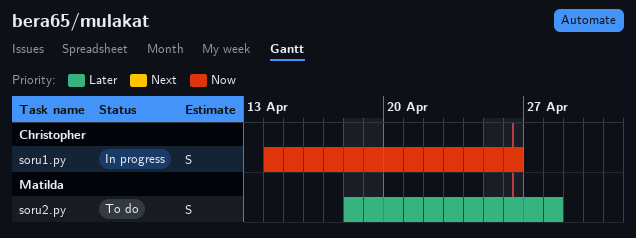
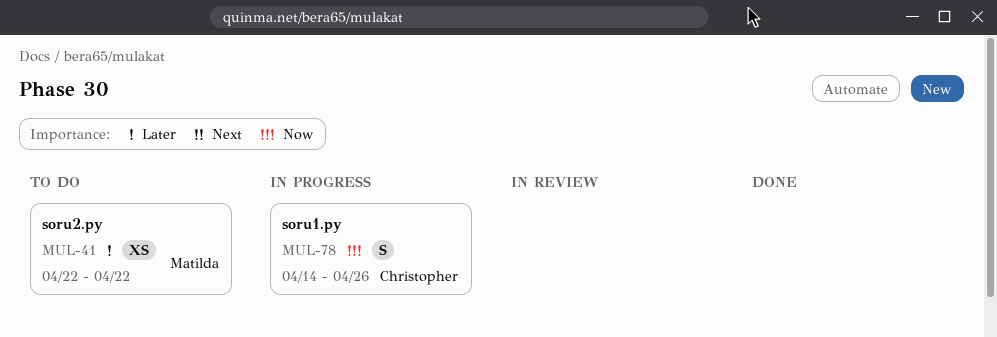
soru2.py, estimate: S -> XS
soru2.py, start: Apr 18 -> Apr 22
soru2.py, due: Apr 28 -> Apr 22

